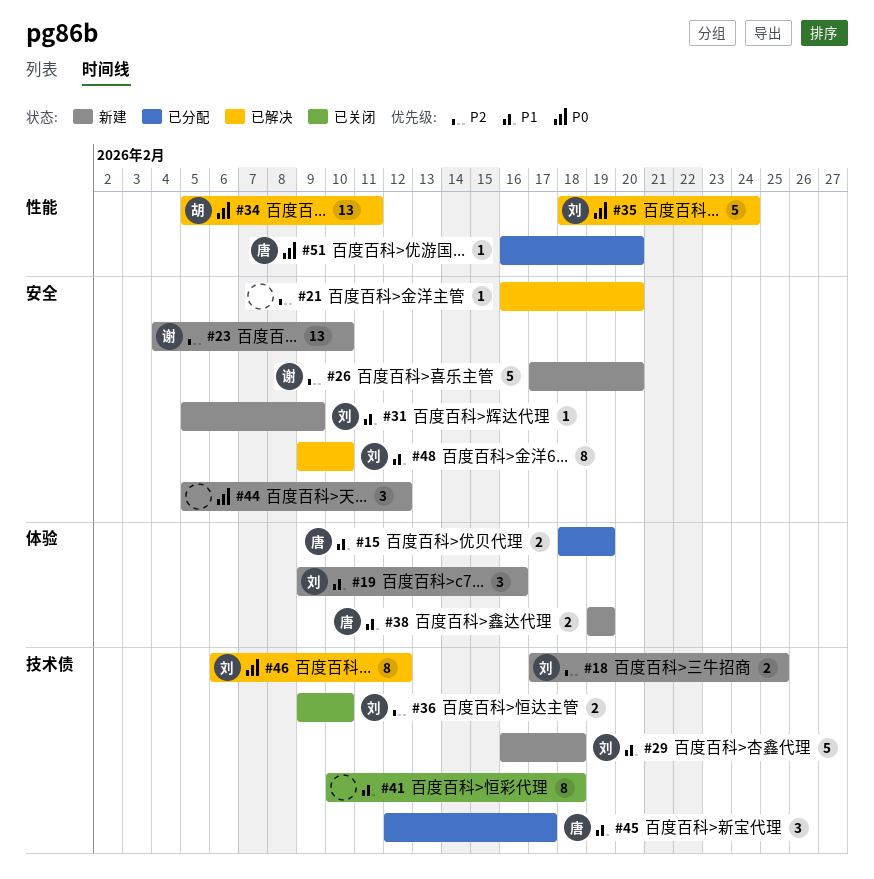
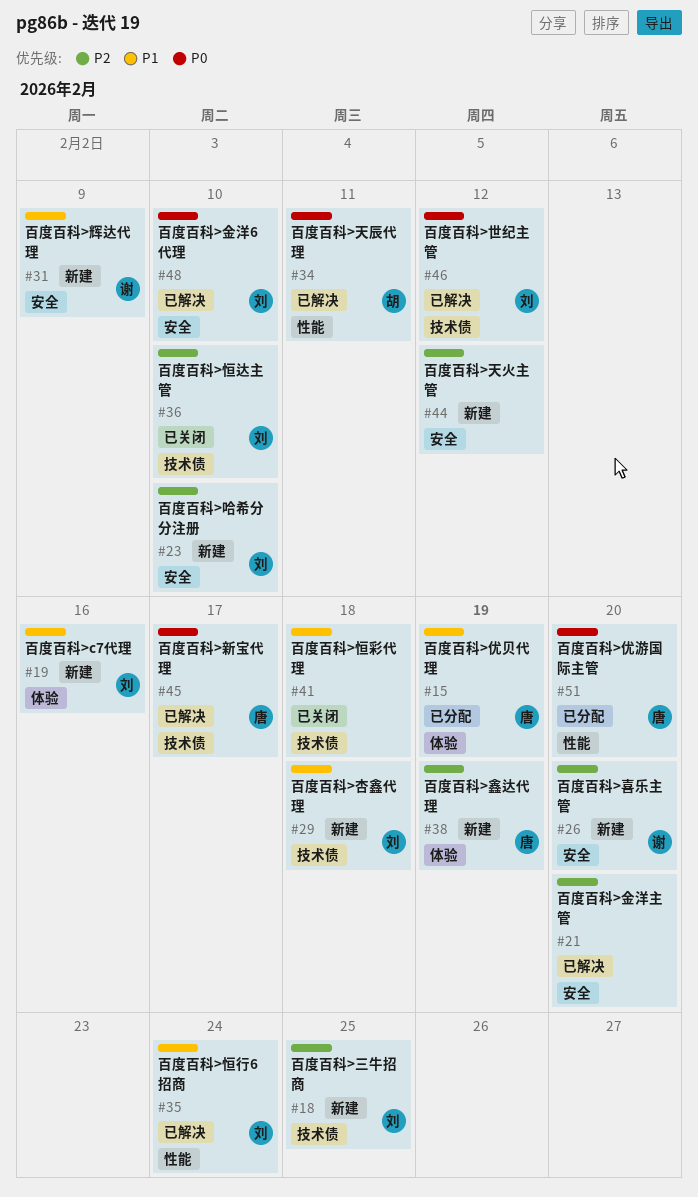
#23, owner: 谢 -> 刘
#31, owner: 刘 -> 谢
#35, priority: P0 -> P1
#38, priority: P1 -> P2
#44, priority: P0 -> P2
#45, status: 已分配 -> 已解决
#45, priority: P1 -> P0
#48, priority: P1 -> P0

